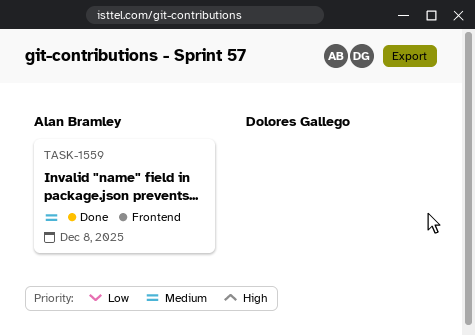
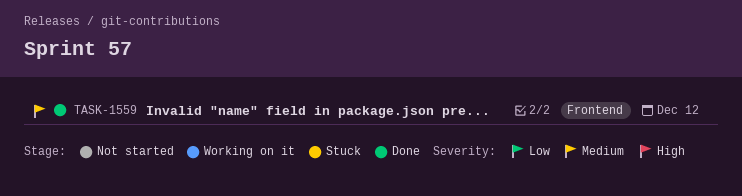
TASK-1559, due: Dec 8 -> Dec 12

